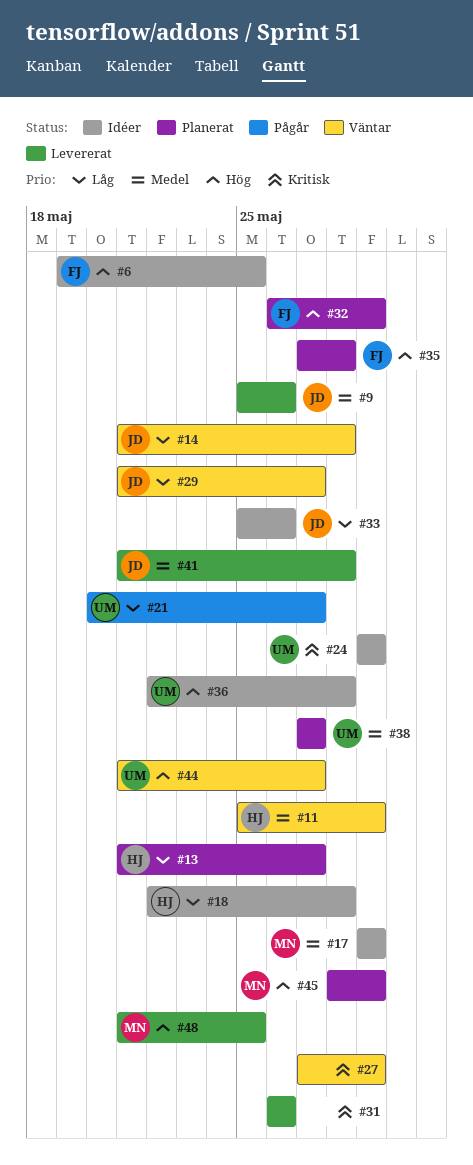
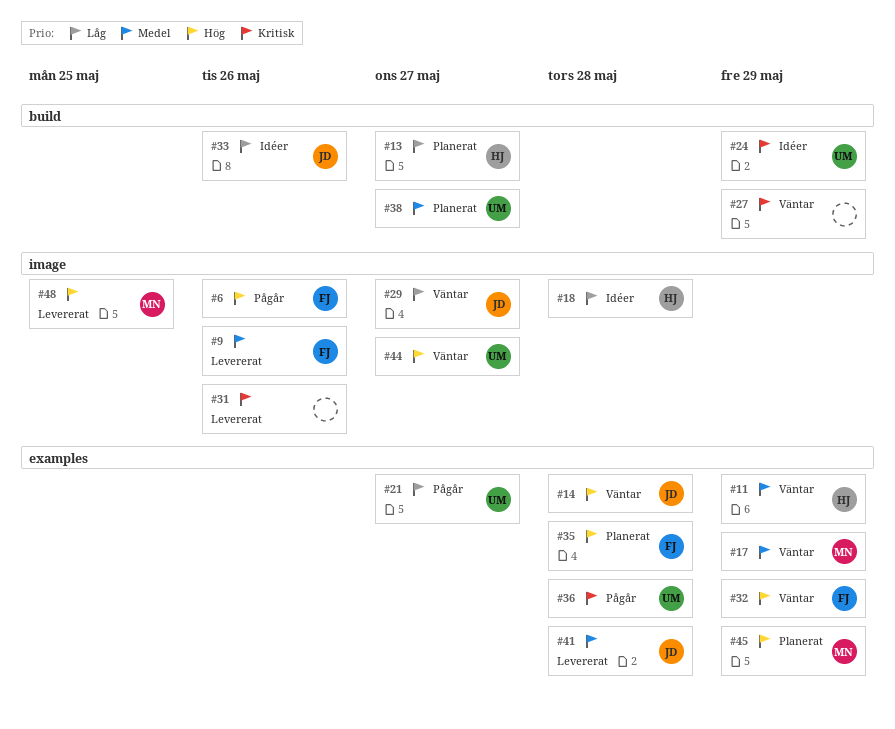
#6, status: Idéer -> Pågår
#6, due: May 25 -> May 26
#9, owner: JD -> FJ
#14, priority: Låg -> Hög
#17, status: Idéer -> Väntar
#32, status: Planerat -> Väntar
#36, status: Idéer -> Pågår
#36, priority: Hög -> Kritisk

